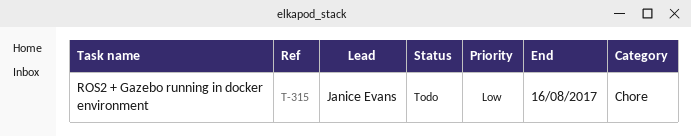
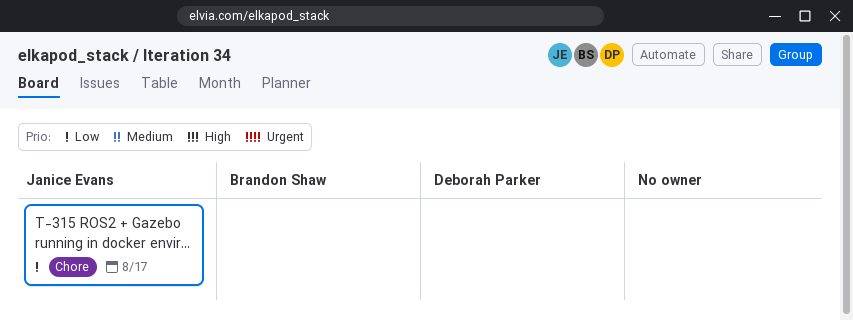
T-315, due: Aug 16 -> Aug 17

